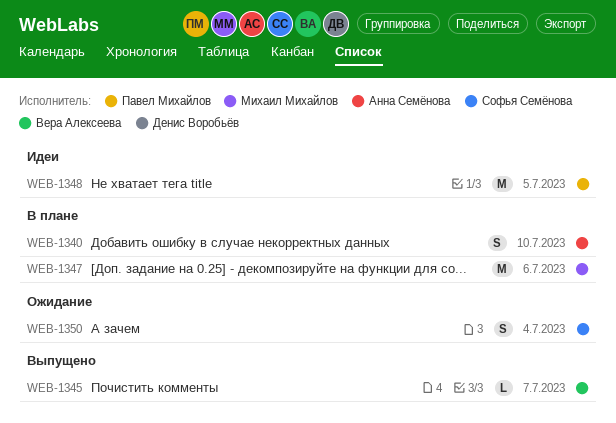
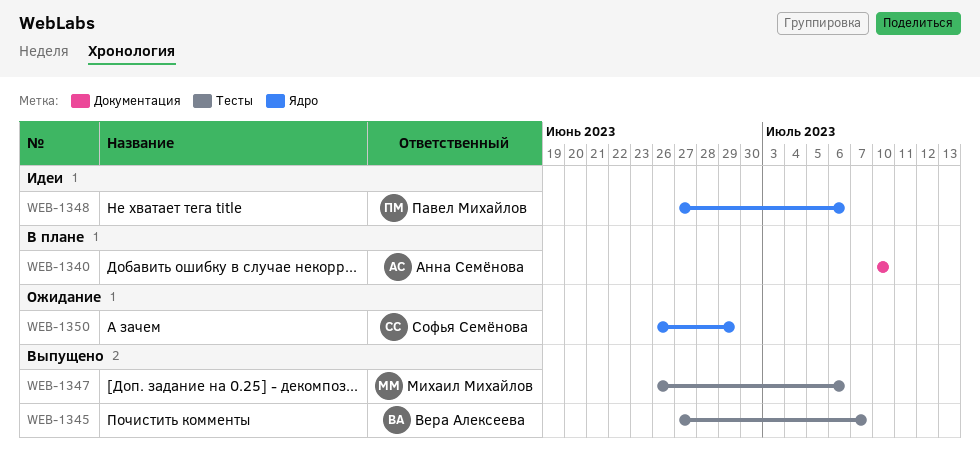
WEB-1347, status: В плане -> Выпущено
WEB-1348, due: Jul 5 -> Jul 6
WEB-1350, due: Jul 4 -> Jun 29

